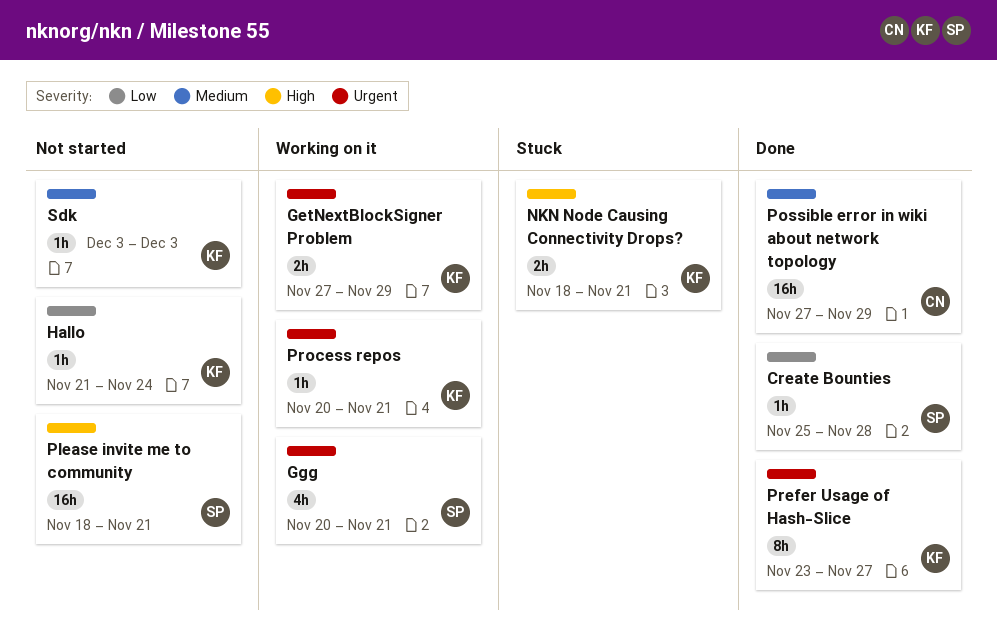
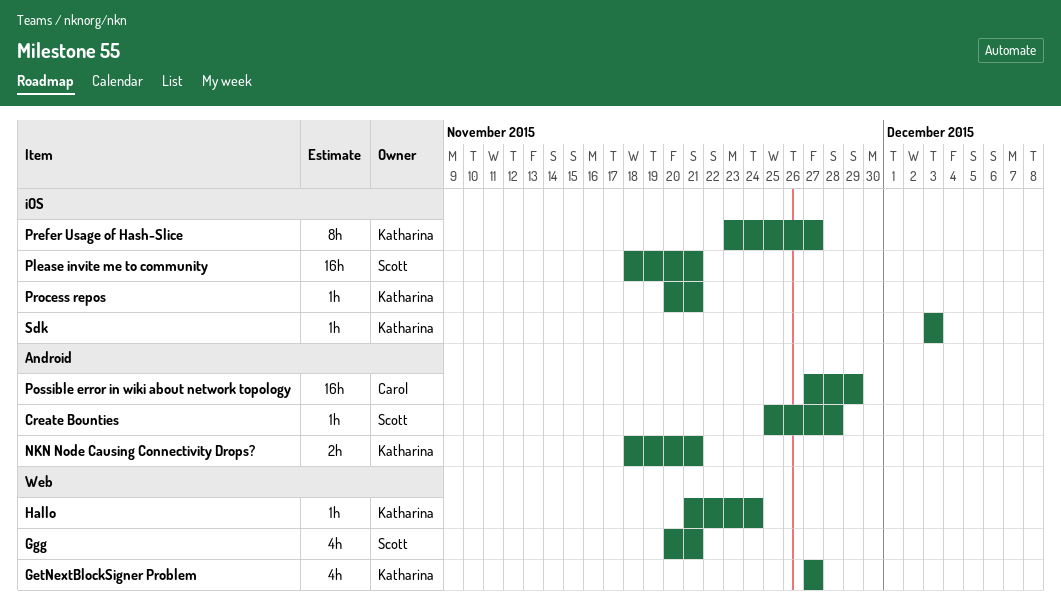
GetNextBlockSigner Problem, estimate: 2h -> 4h
GetNextBlockSigner Problem, due: Nov 29 -> Nov 27

